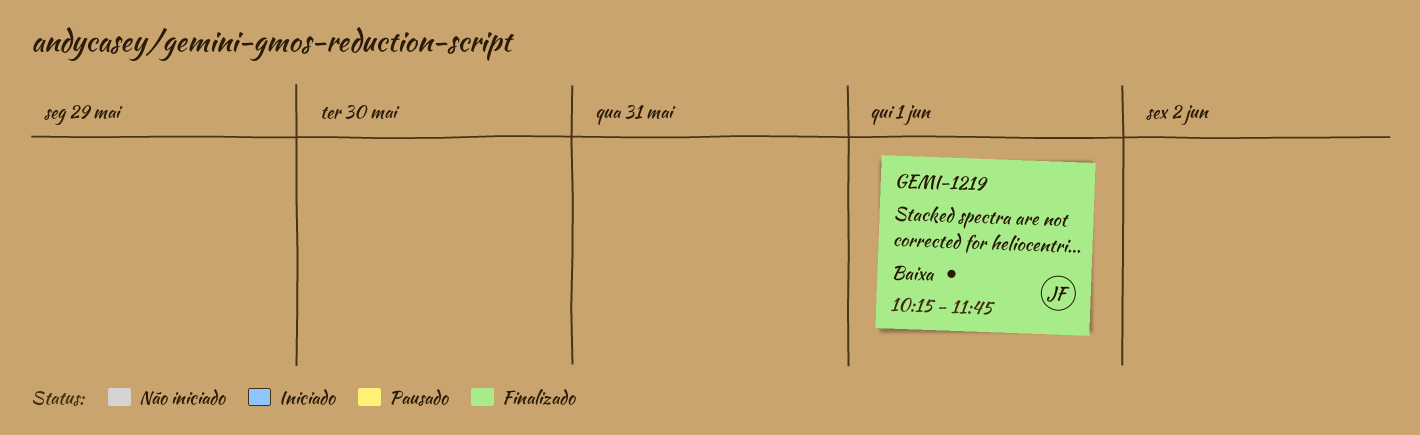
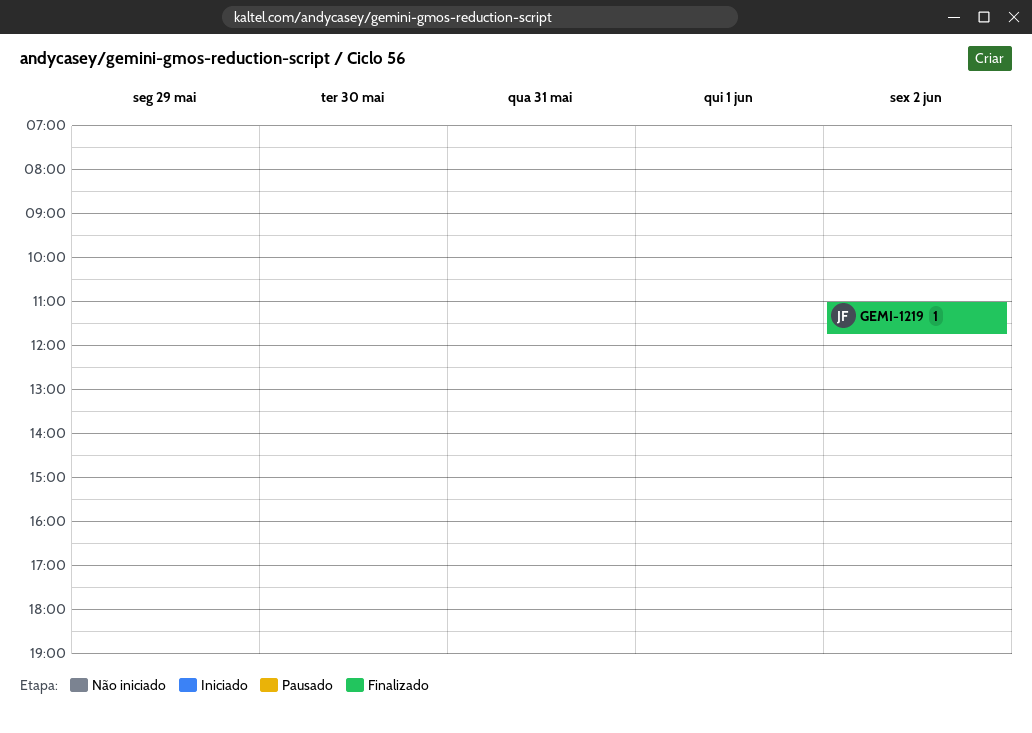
GEMI-1219, day: Jun 1 -> Jun 2
GEMI-1219, begins: 10:15 -> 11:00

